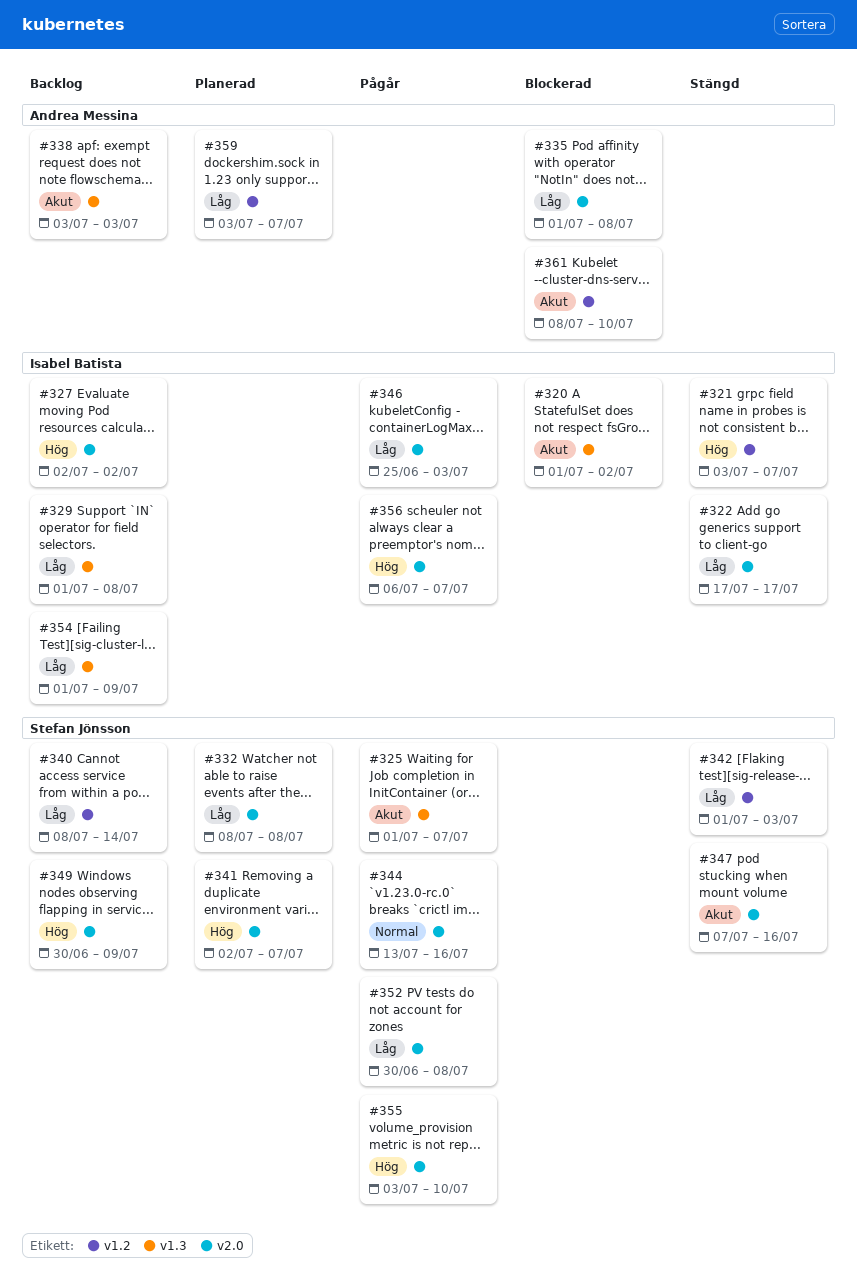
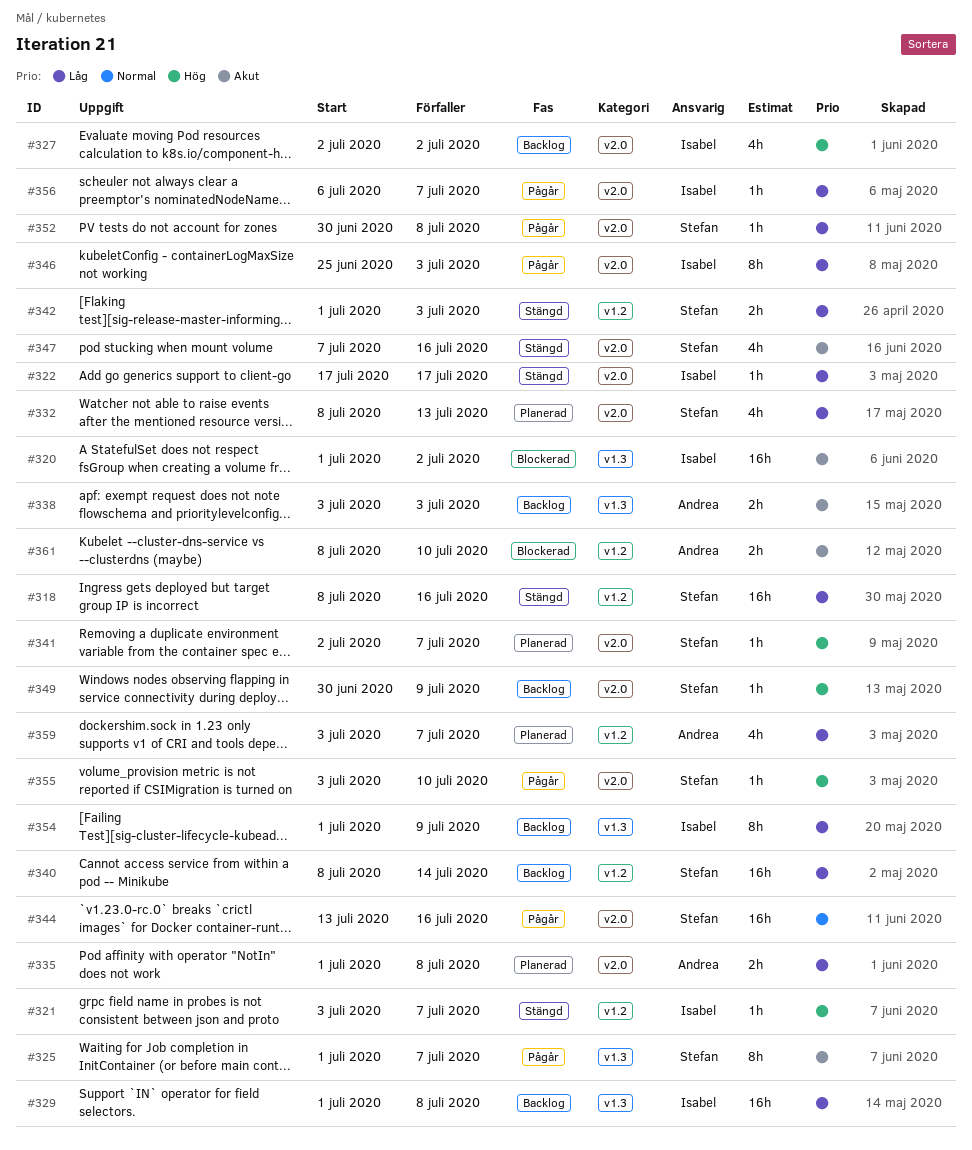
#318: none -> present
#332, due: Jul 8 -> Jul 13
#335, status: Blockerad -> Planerad
#356, priority: Hög -> Låg

